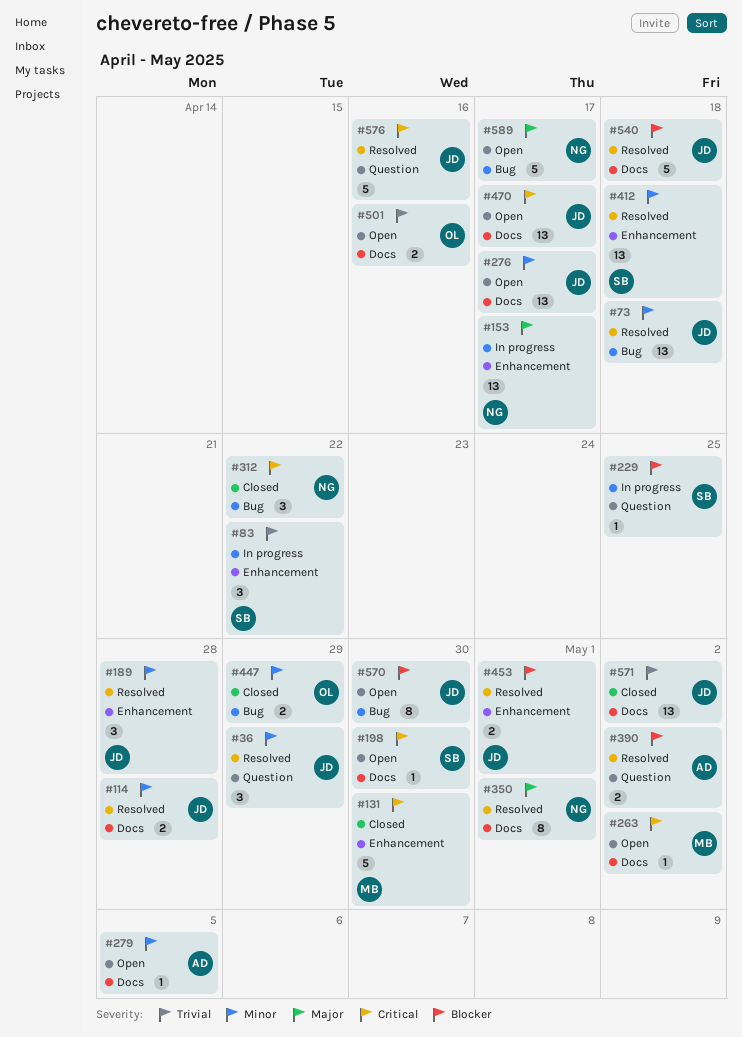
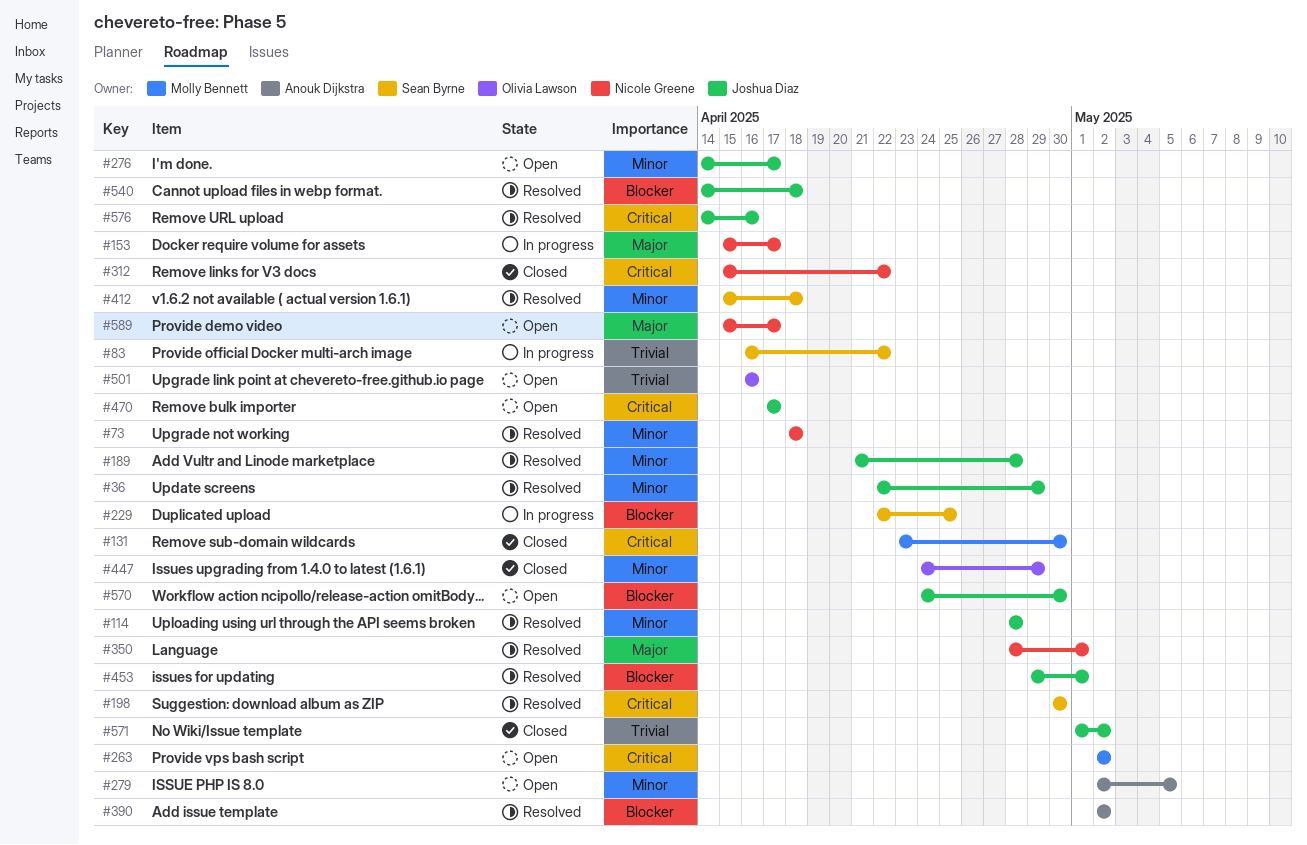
#73, owner: Joshua Diaz -> Nicole Greene
#198, status: Open -> Resolved

